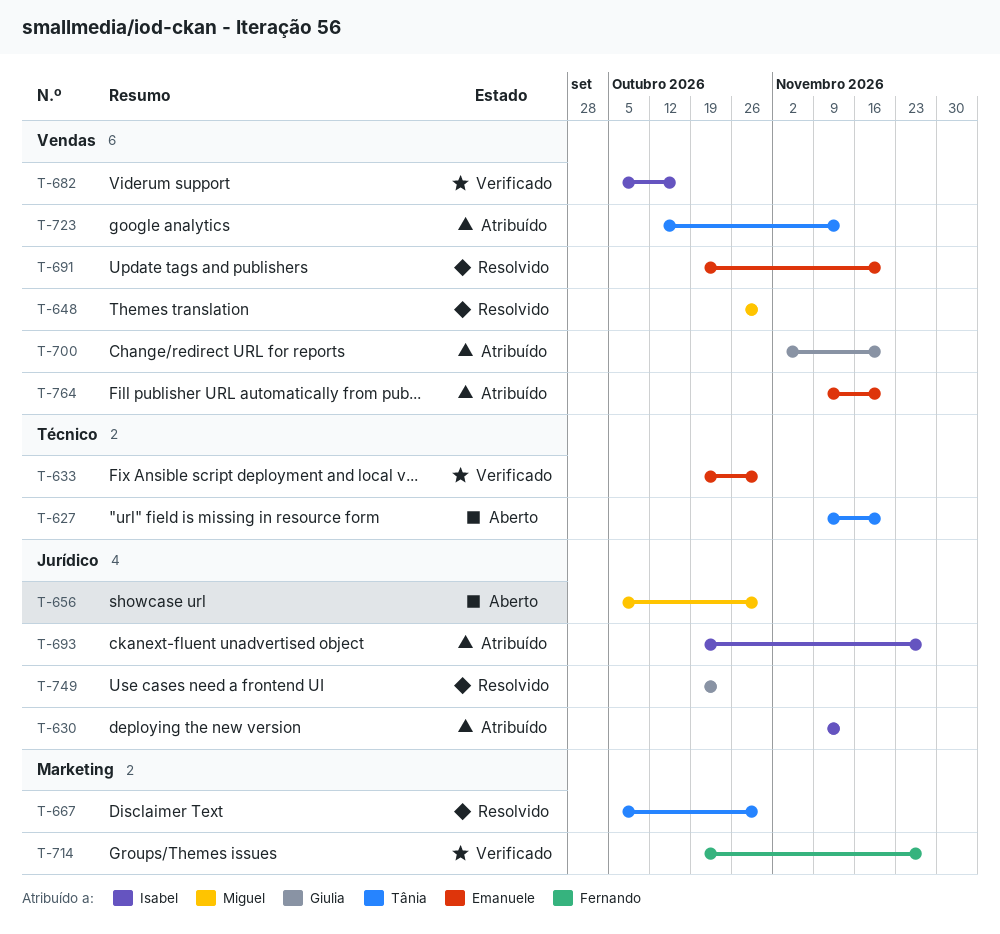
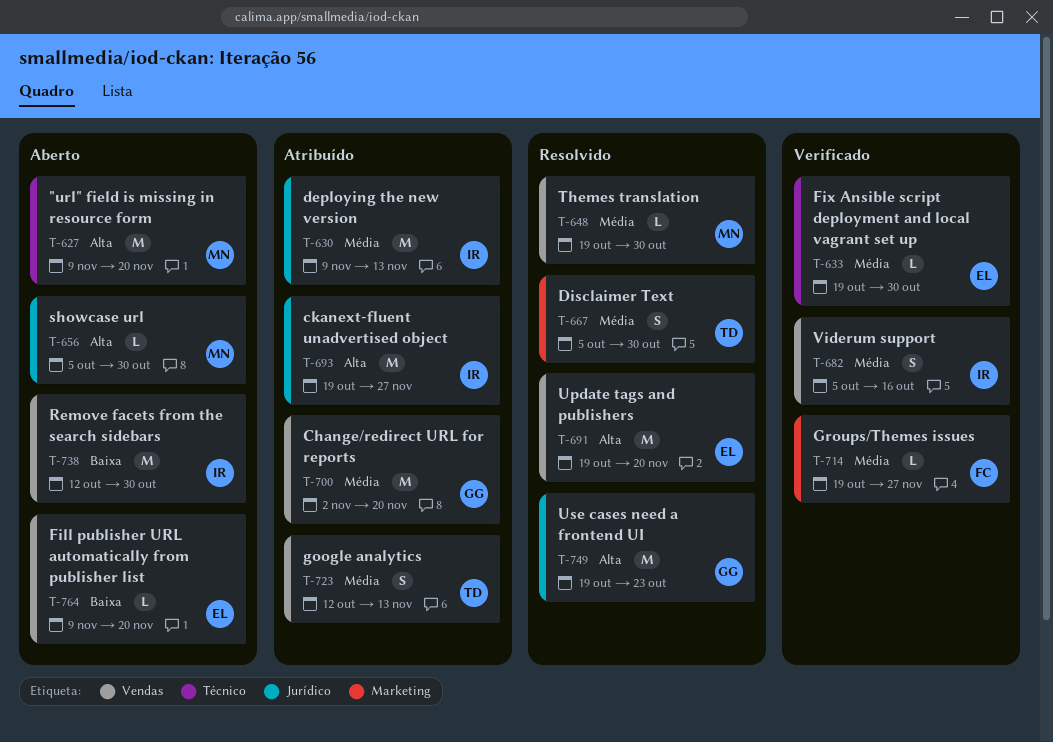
T-627, owner: Tânia -> Miguel
T-648, start: Oct 26 -> Oct 19
T-738: none -> present
T-764, status: Atribuído -> Aberto

